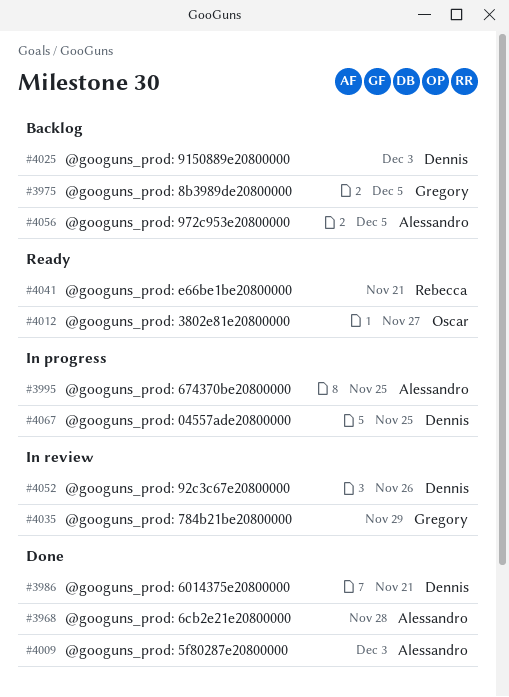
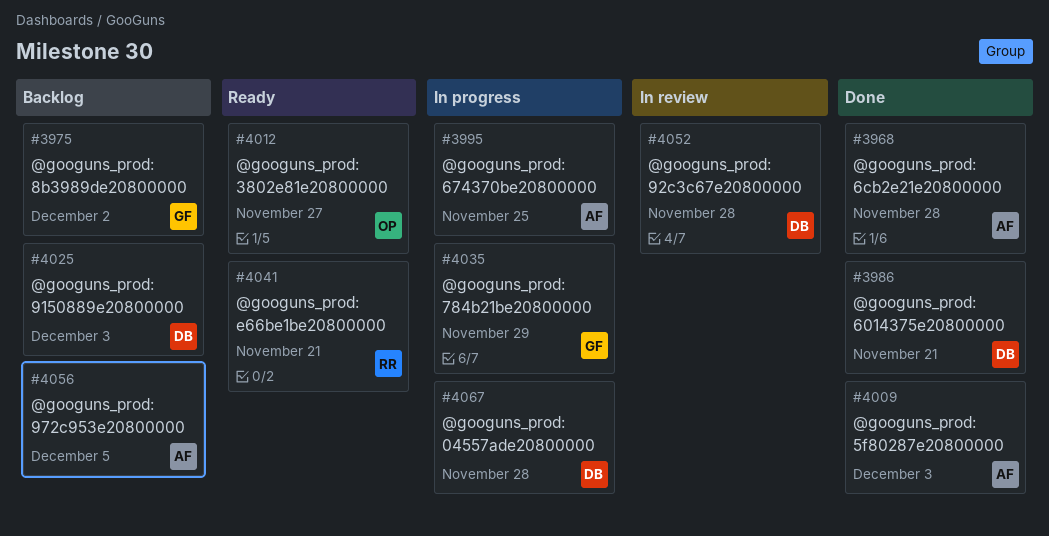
#3975, due: Dec 5 -> Dec 2
#4035, status: In review -> In progress
#4052, due: Nov 26 -> Nov 28
#4067, due: Nov 25 -> Nov 28

